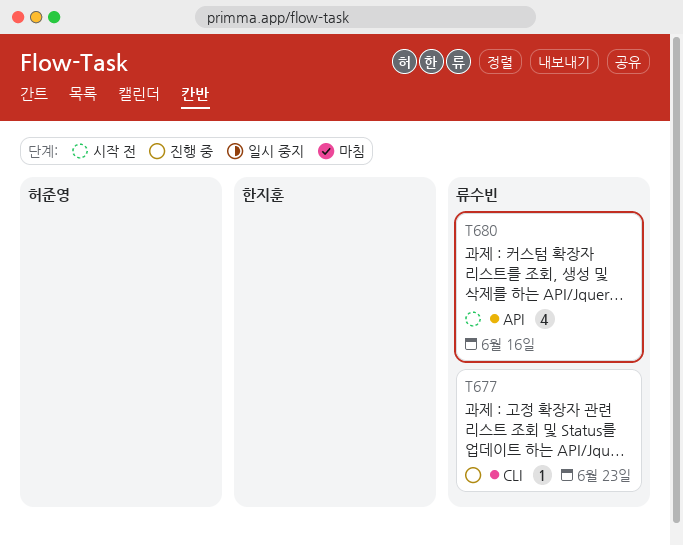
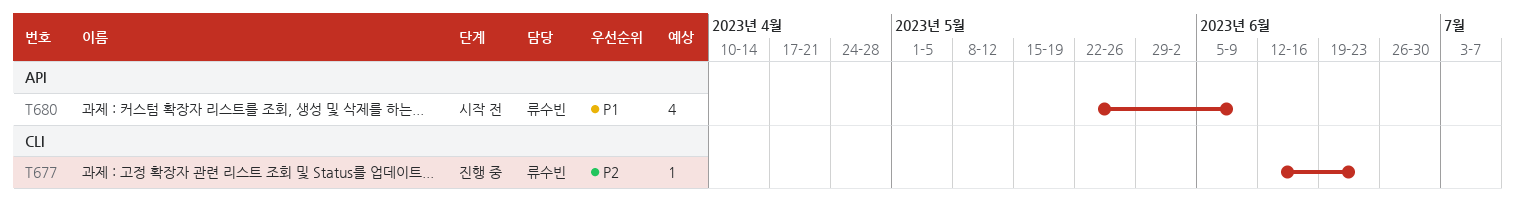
T680, due: Jun 16 -> Jun 9

